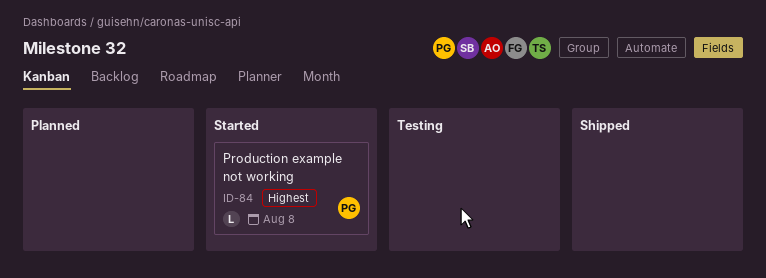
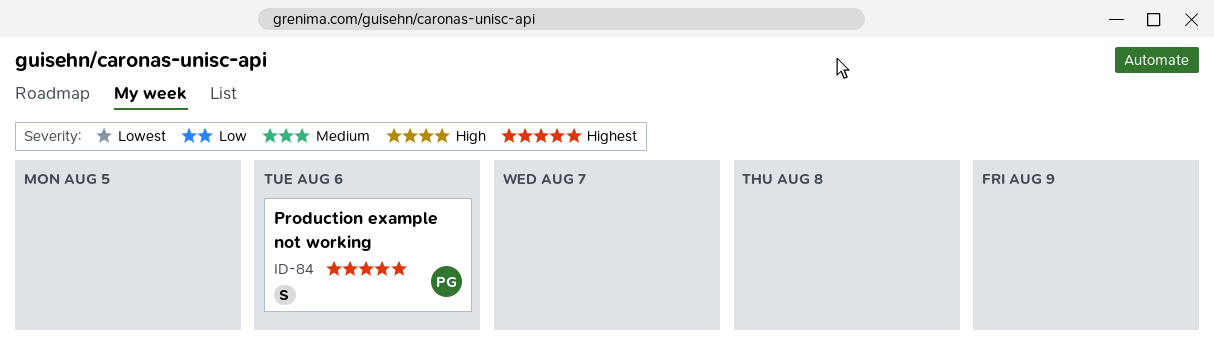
ID-84, estimate: L -> S
ID-84, due: Aug 8 -> Aug 6

